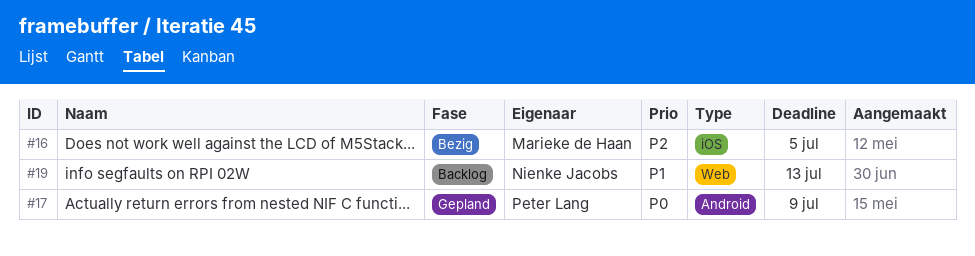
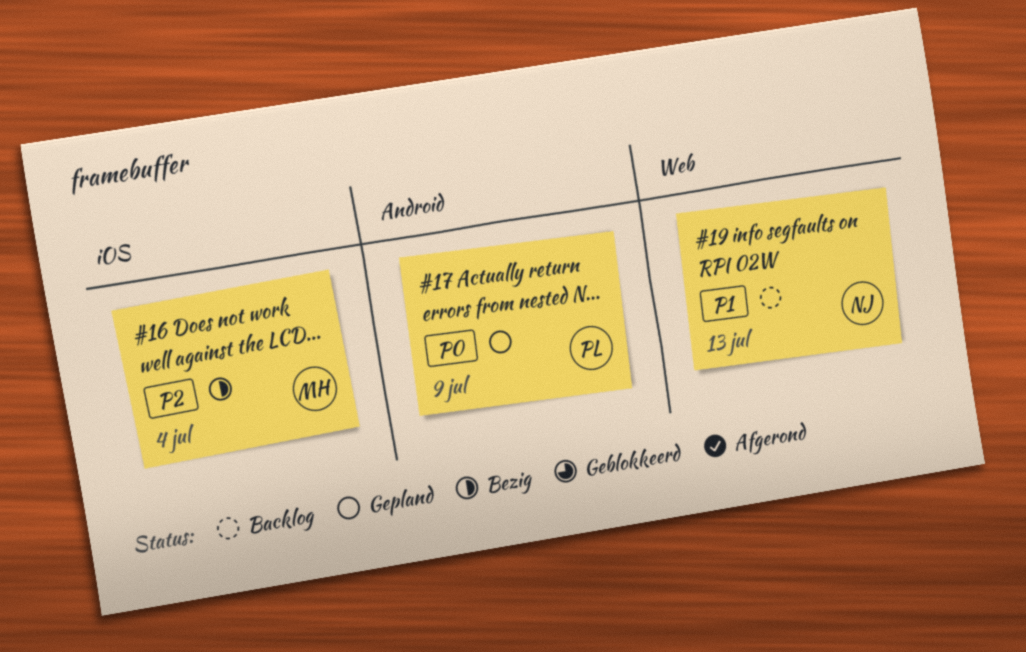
#16, due: Jul 5 -> Jul 4

